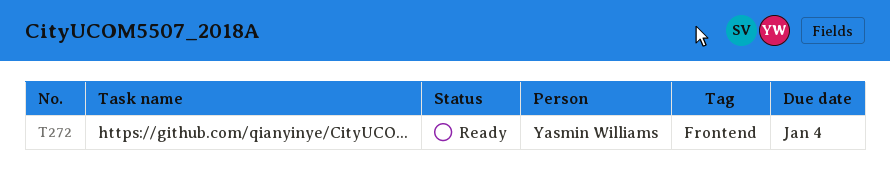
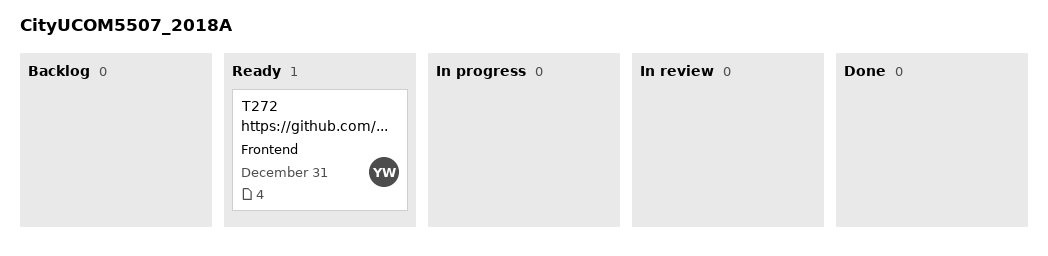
T272, due: Jan 4 -> Dec 31

